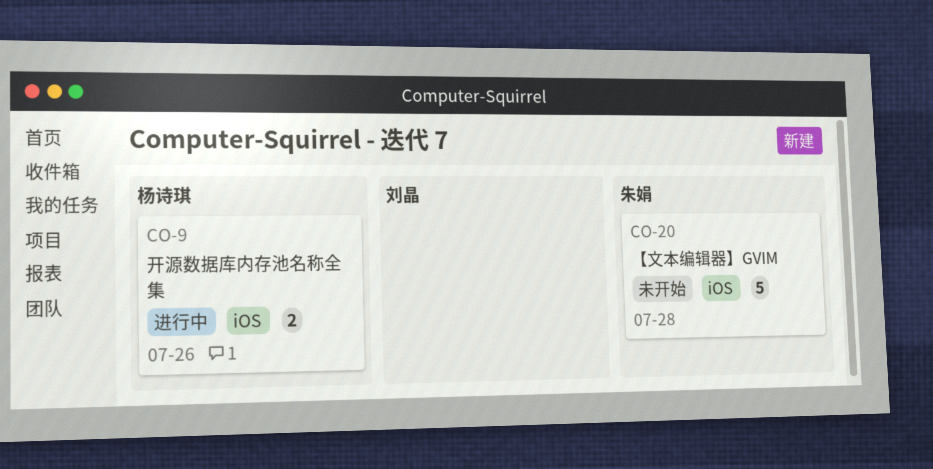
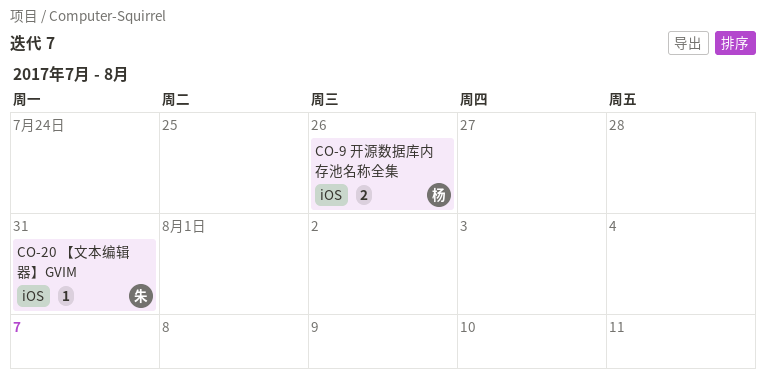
CO-20, estimate: 5 -> 1
CO-20, due: Jul 28 -> Jul 31

